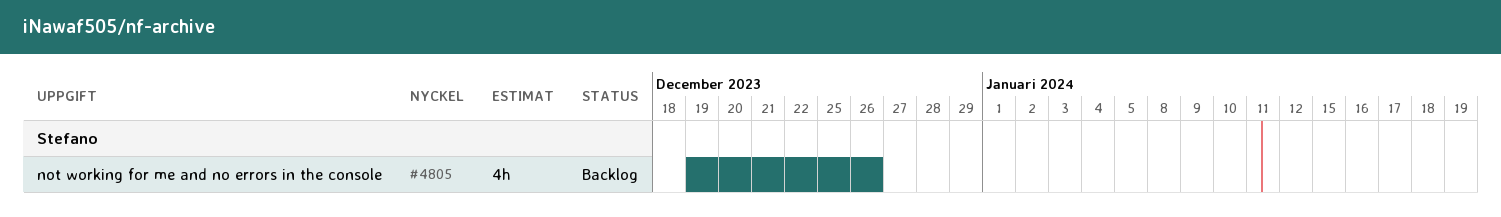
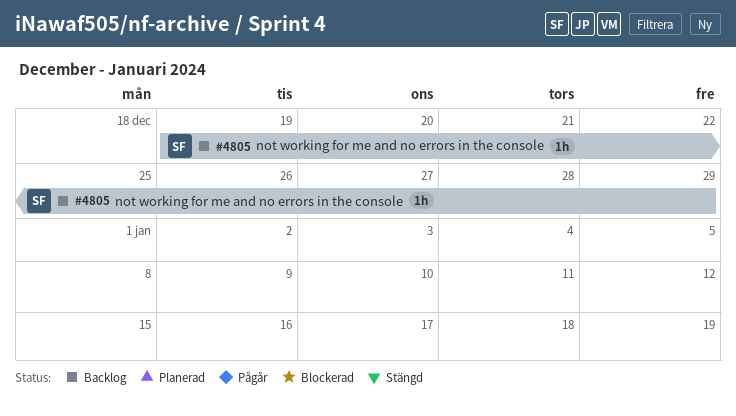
#4805, estimate: 4h -> 1h
#4805, due: Dec 26 -> Dec 29

